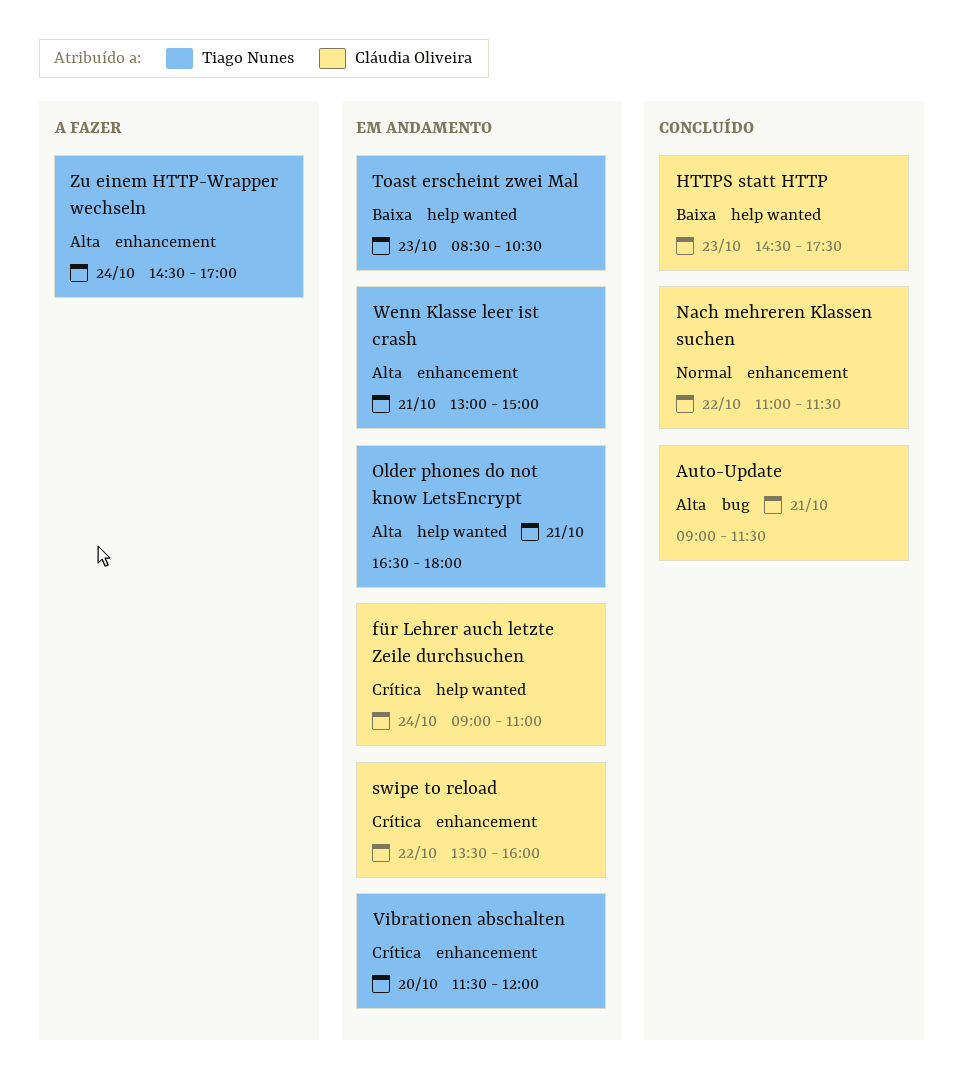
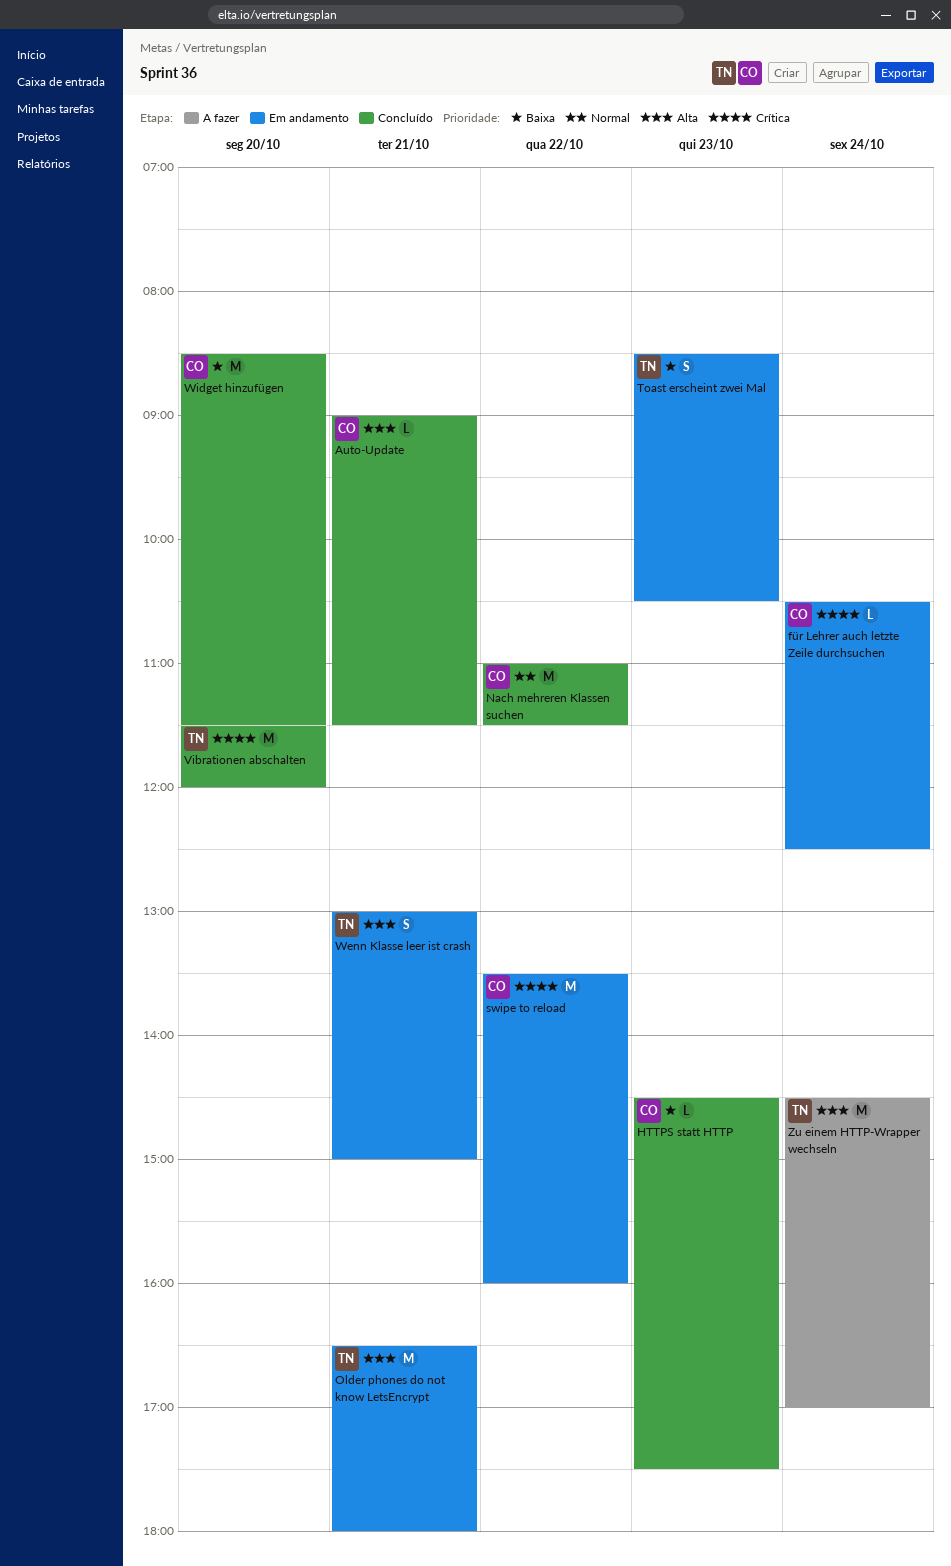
für Lehrer auch letzte Zeile durchsuchen, begins: 09:00 -> 10:30
für Lehrer auch letzte Zeile durchsuchen, ends: 11:00 -> 12:30
Vibrationen abschalten, status: Em andamento -> Concluído
Widget hinzufügen: none -> present

